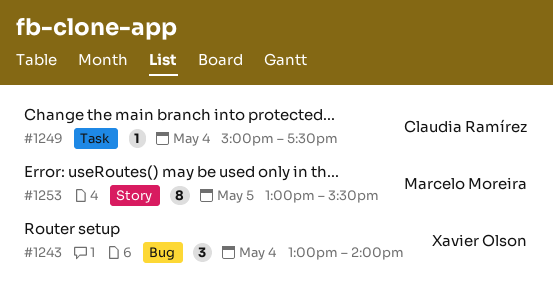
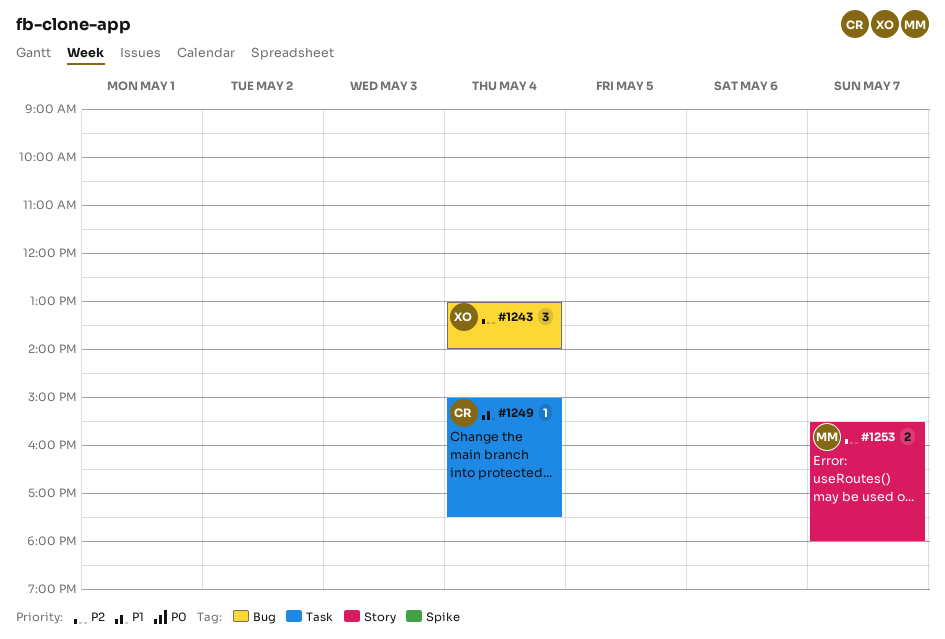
#1253, estimate: 8 -> 2
#1253, day: May 5 -> May 7
#1253, begins: 13:00 -> 15:30
#1253, ends: 15:30 -> 18:00

